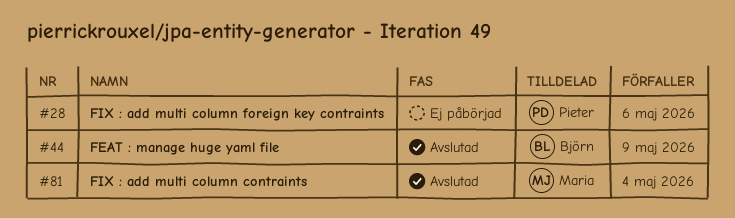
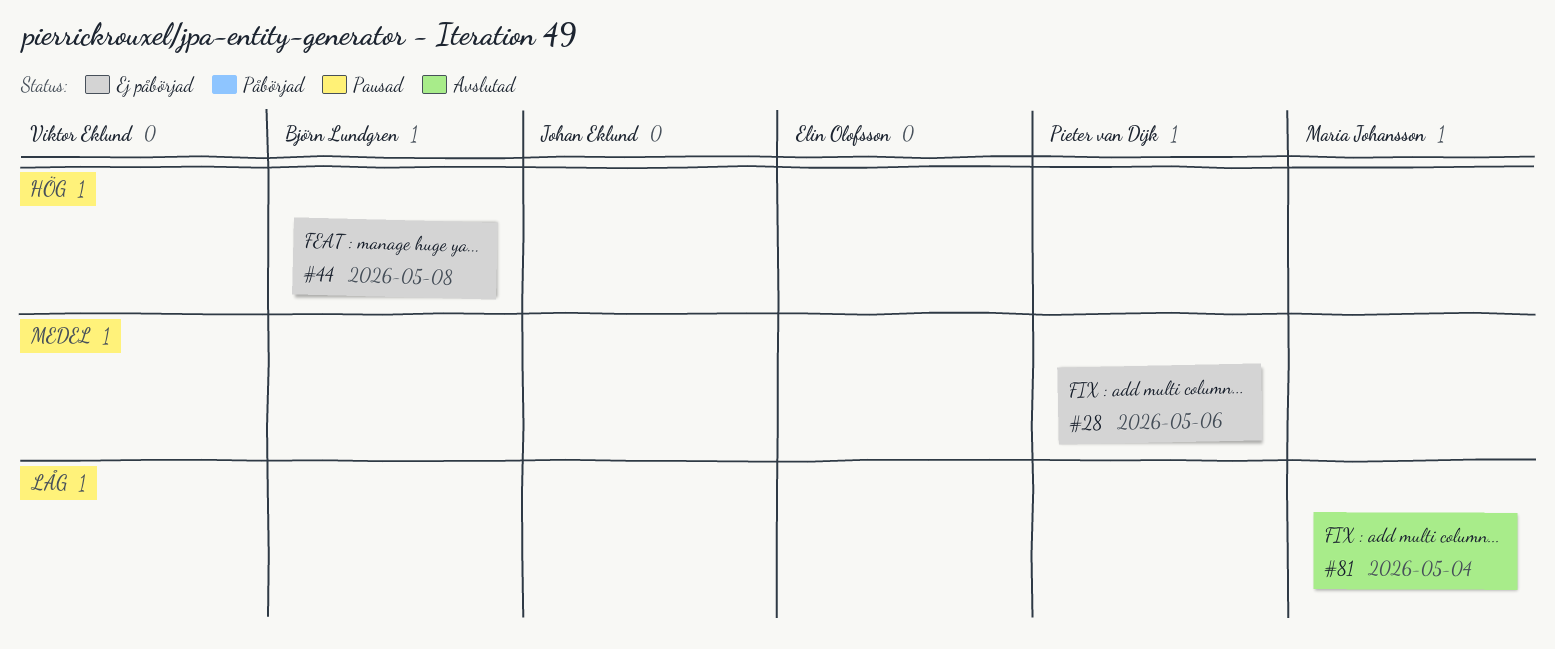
#44, status: Avslutad -> Ej påbörjad
#44, due: May 9 -> May 8

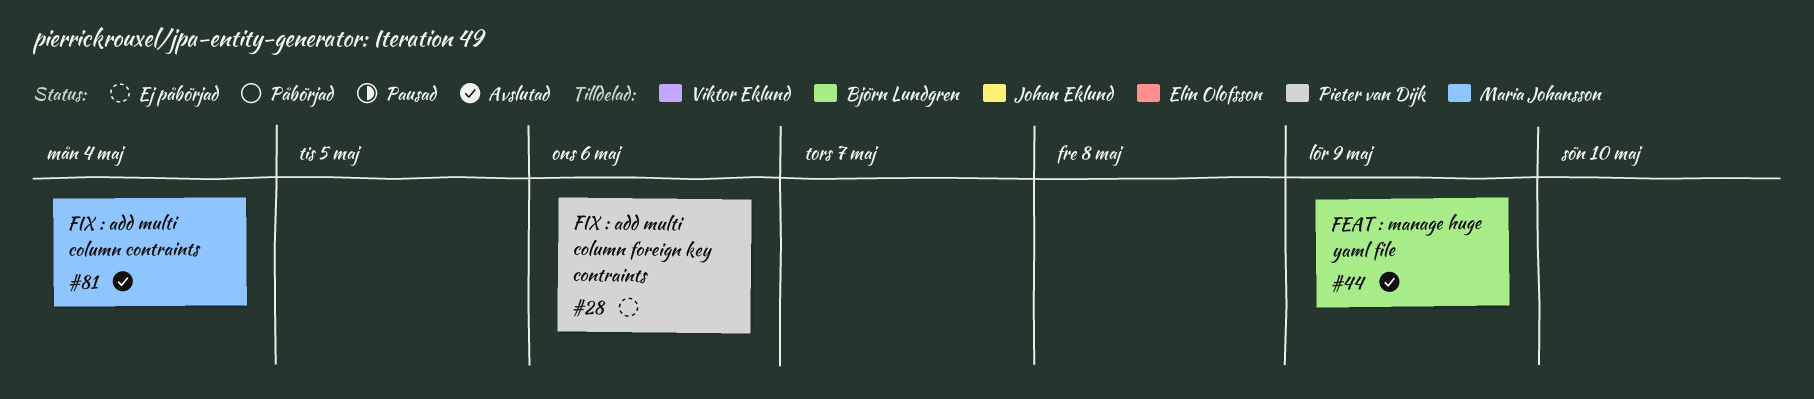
#44, status: Ej påbörjad -> Avslutad
#44, due: May 8 -> May 9

